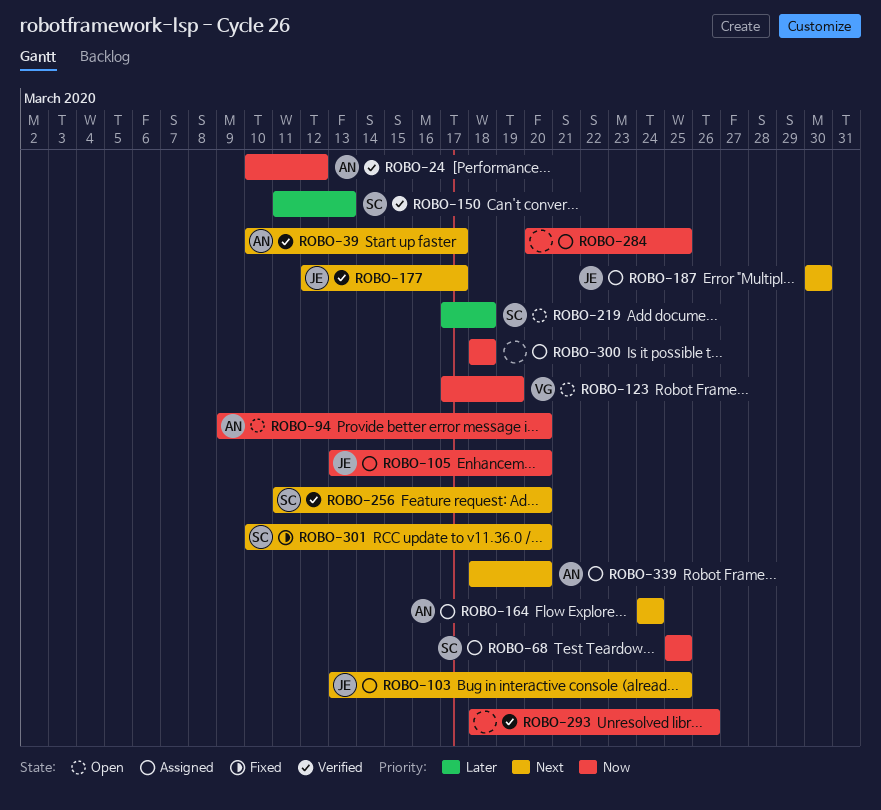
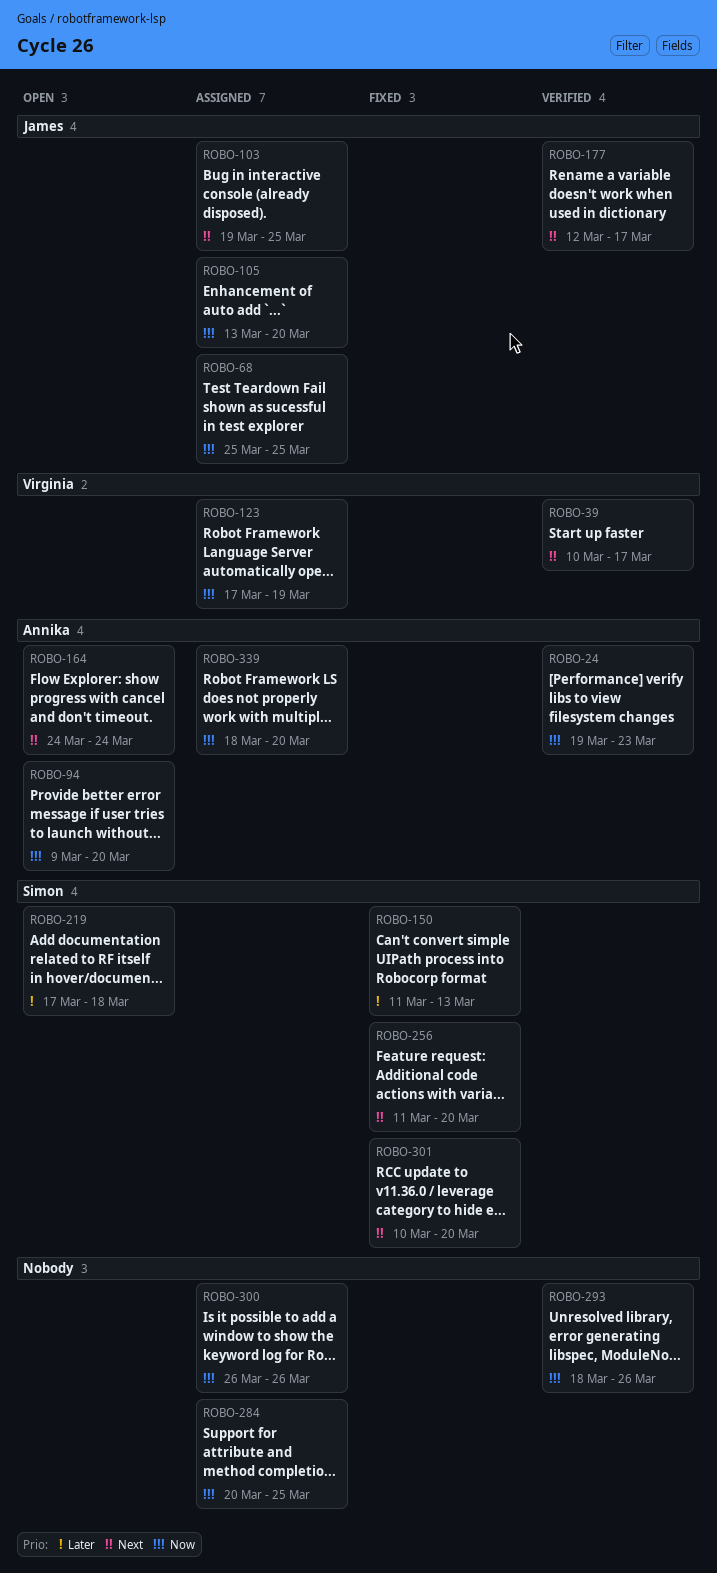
ROBO-24, start: Mar 10 -> Mar 19
ROBO-24, due: Mar 12 -> Mar 23
ROBO-39, owner: Annika -> Virginia
ROBO-68, owner: Simon -> James
ROBO-103, start: Mar 13 -> Mar 19
ROBO-123, status: Open -> Assigned
ROBO-150, status: Verified -> Fixed
ROBO-164, status: Assigned -> Open
ROBO-187: present -> none
ROBO-256, status: Verified -> Fixed
ROBO-300, start: Mar 18 -> Mar 26
ROBO-300, due: Mar 18 -> Mar 26
ROBO-339, priority: Next -> Now

